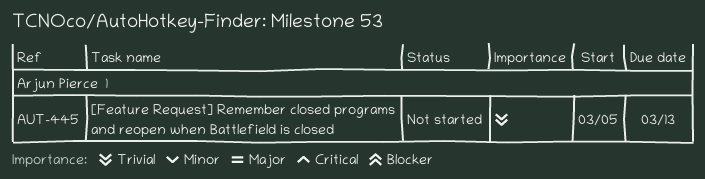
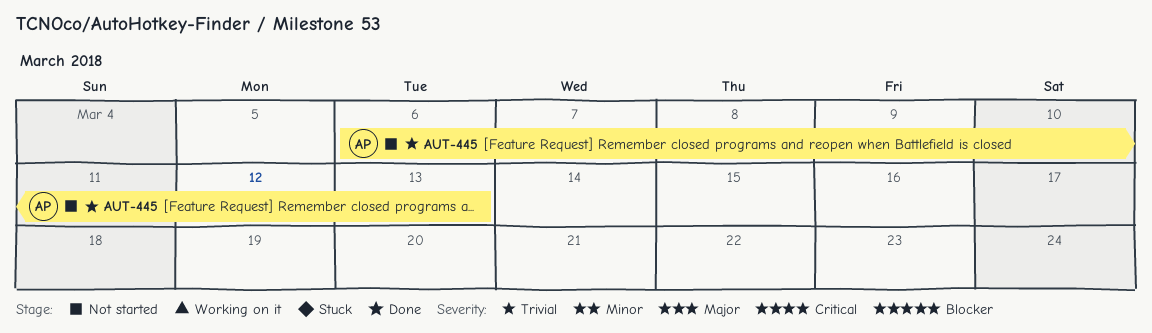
AUT-445, start: Mar 5 -> Mar 6

